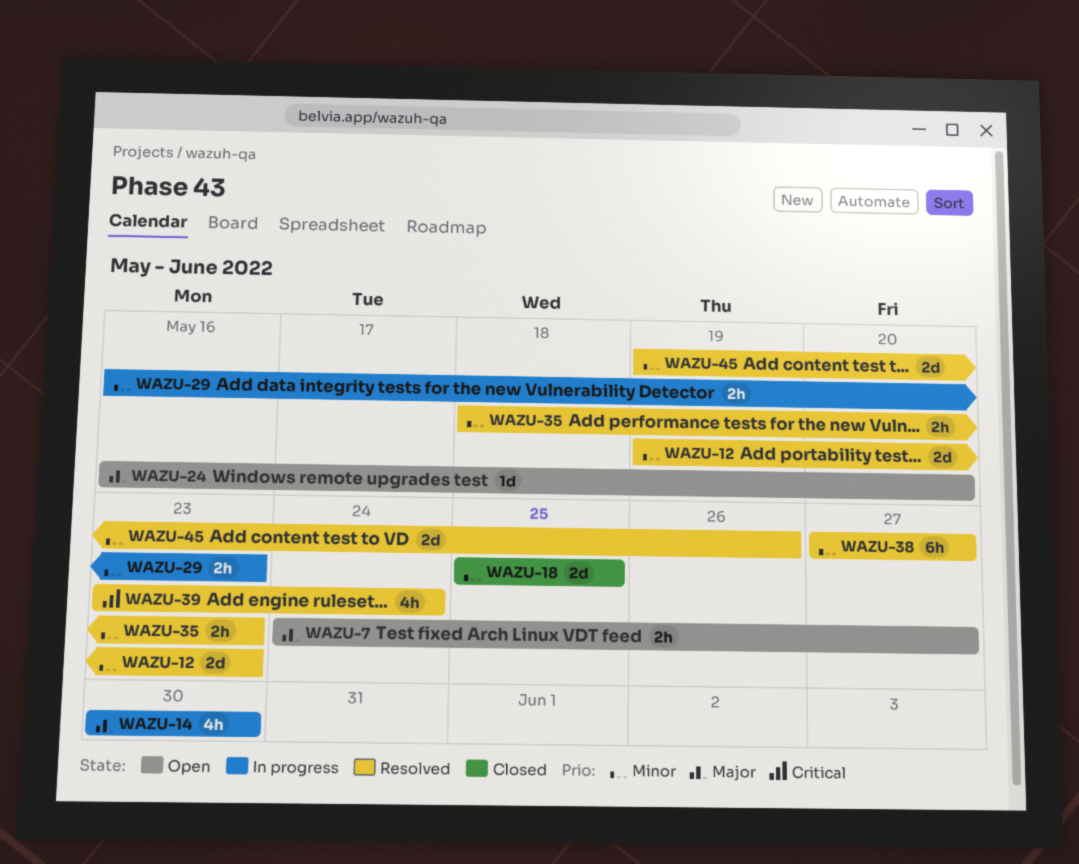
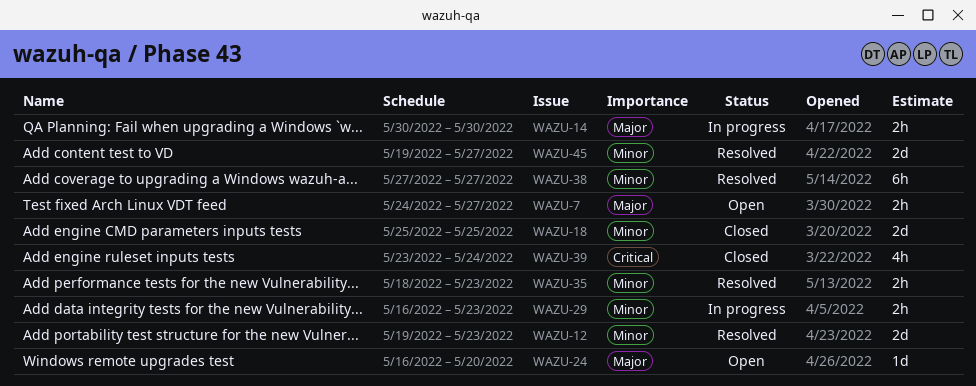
WAZU-14, estimate: 4h -> 2h
WAZU-39, status: Resolved -> Closed
WAZU-45, due: May 26 -> May 27

